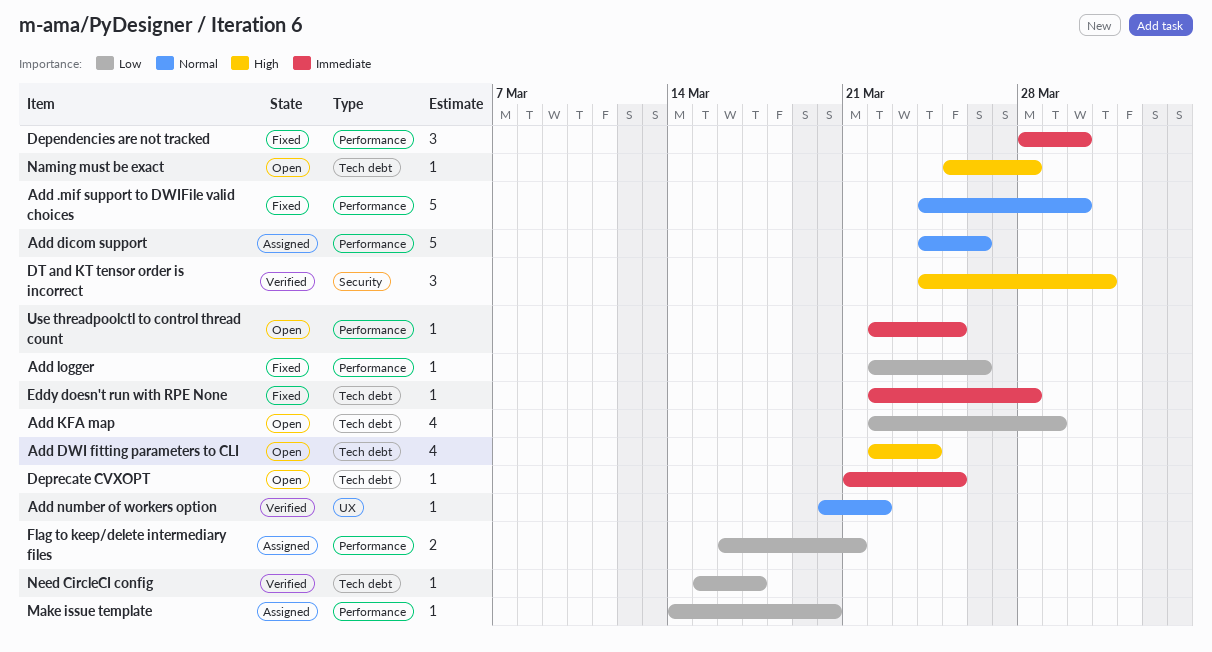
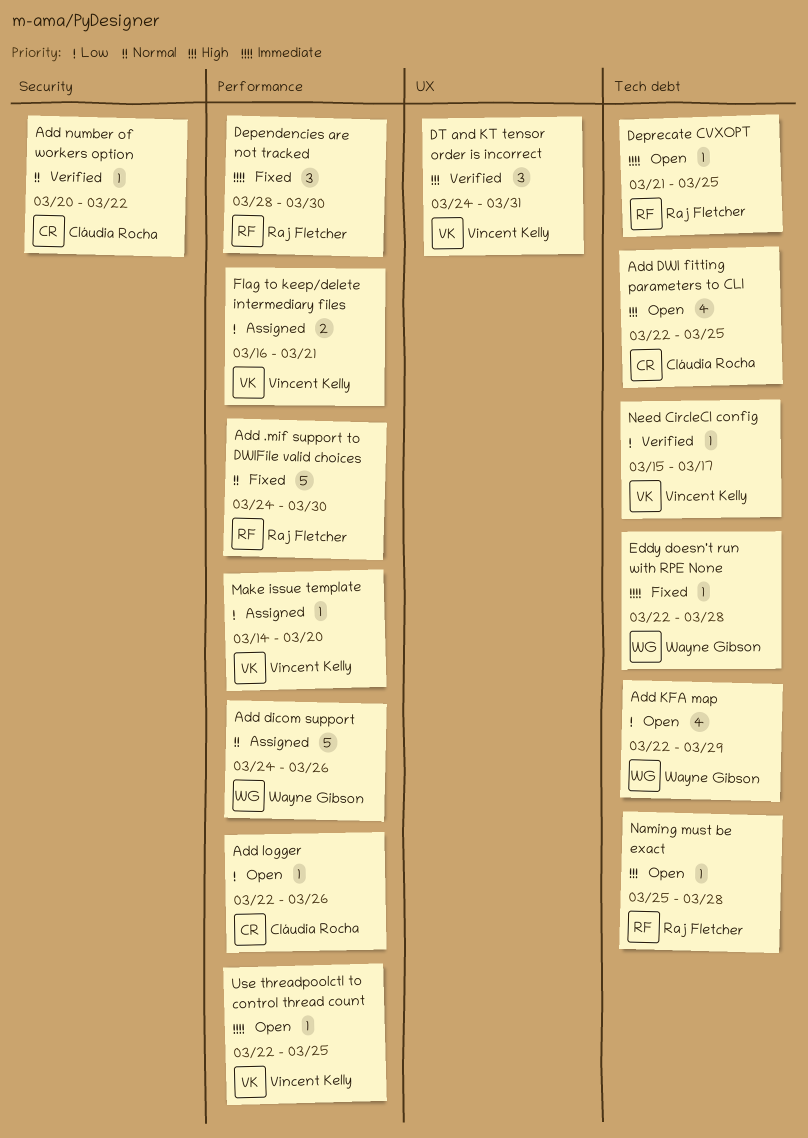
Add DWI fitting parameters to CLI, due: Mar 24 -> Mar 25
Add logger, status: Fixed -> Open
Add number of workers option, label: UX -> Security
DT and KT tensor order is incorrect, label: Security -> UX

